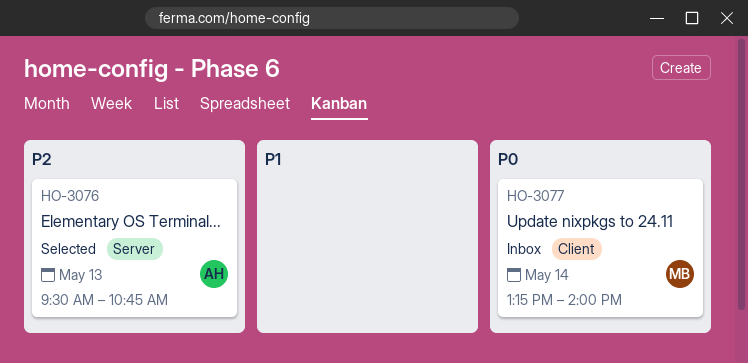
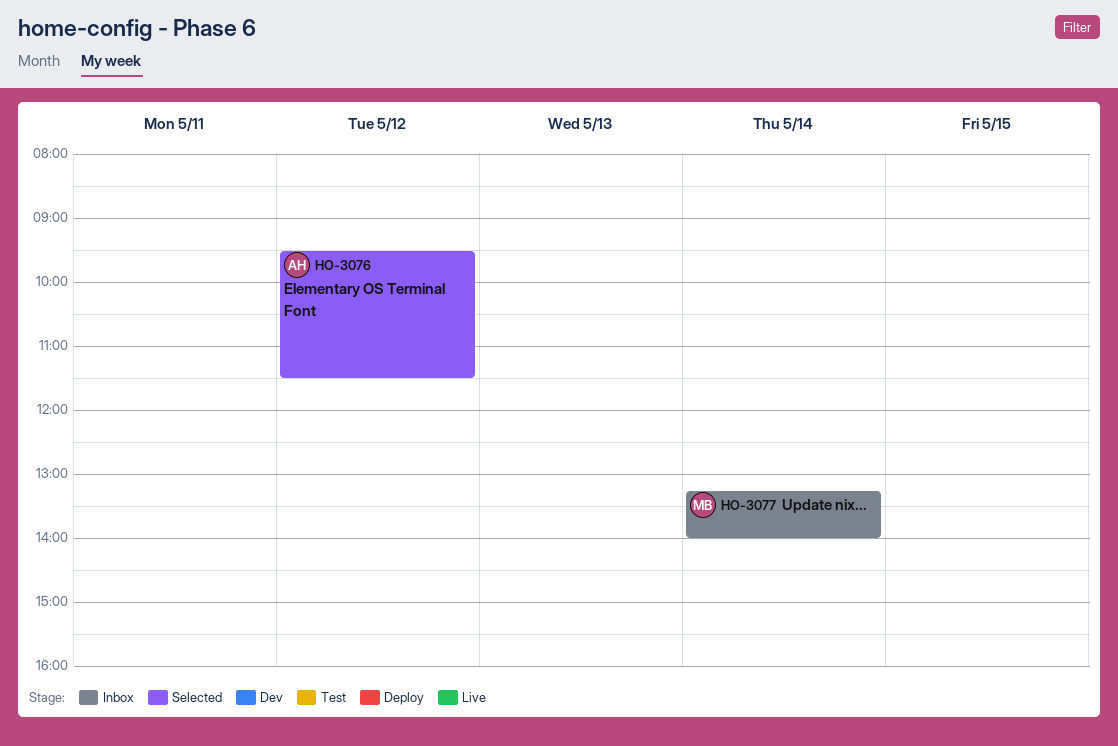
HO-3076, day: May 13 -> May 12
HO-3076, ends: 10:45 -> 11:30

